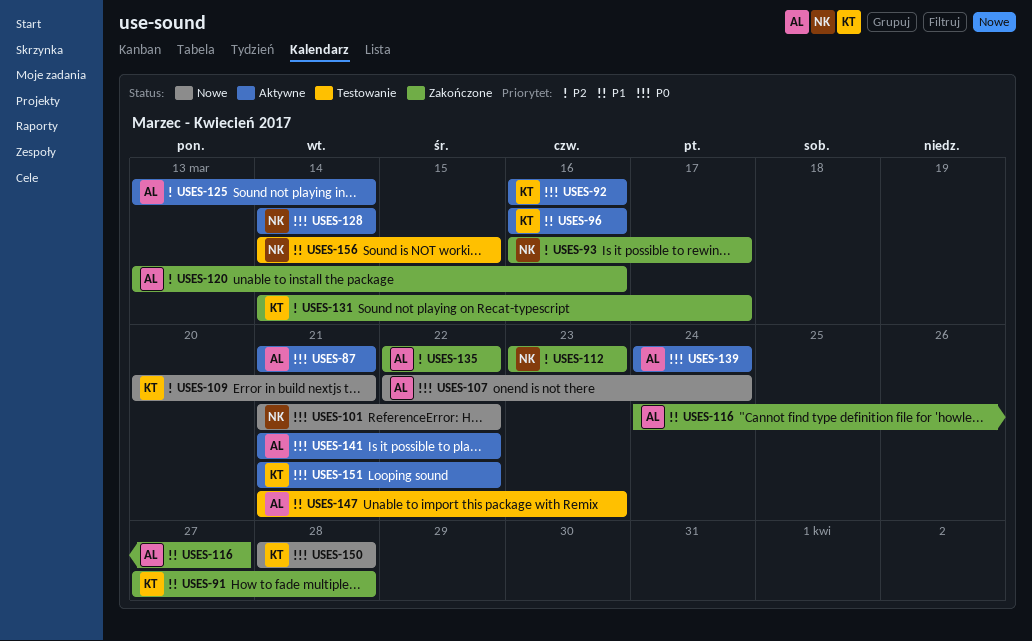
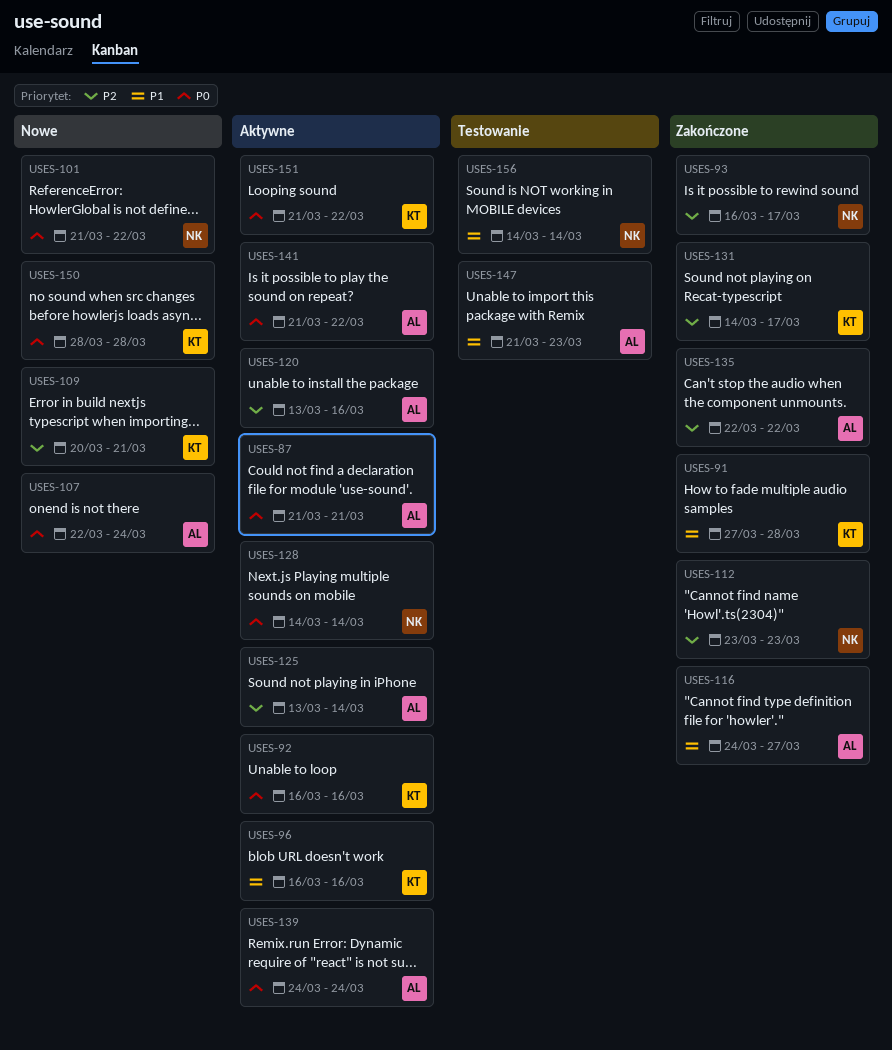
USES-120, status: Zakończone -> Aktywne
USES-156, due: Mar 15 -> Mar 14

